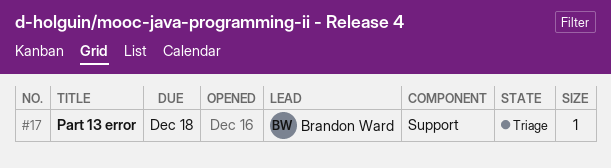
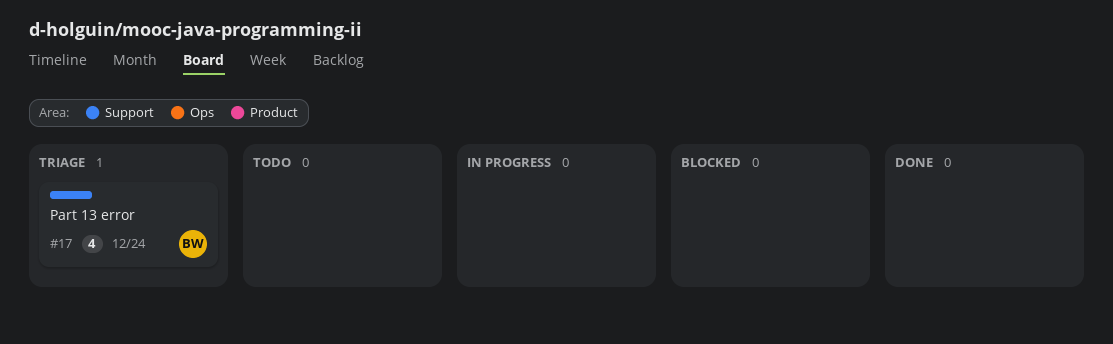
#17, estimate: 1 -> 4
#17, due: Dec 18 -> Dec 24

